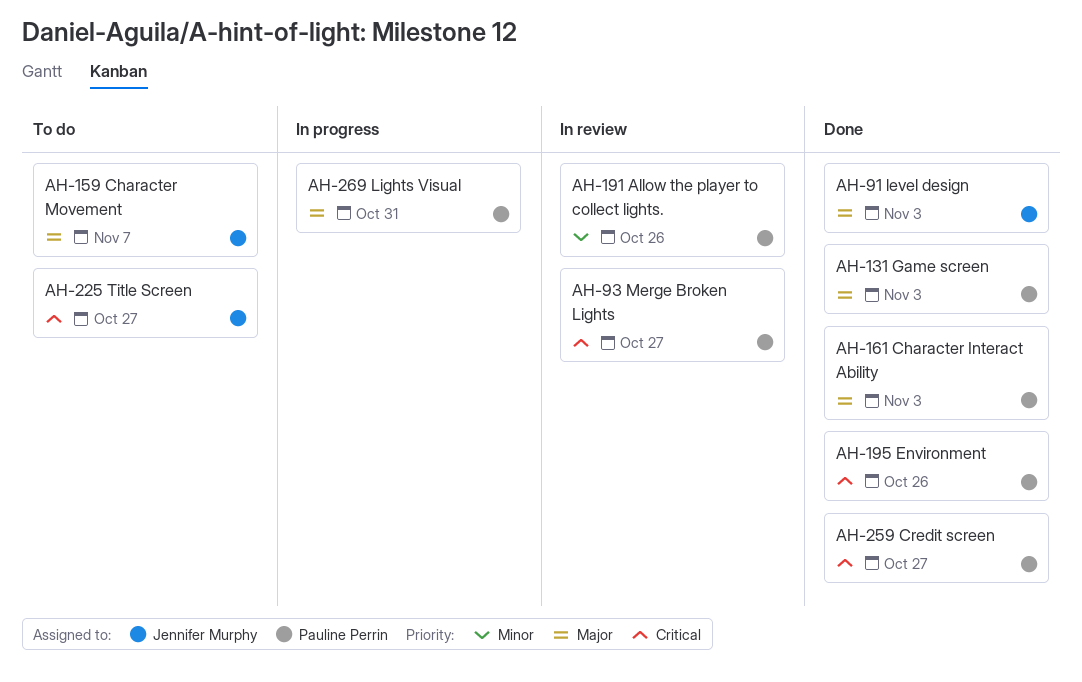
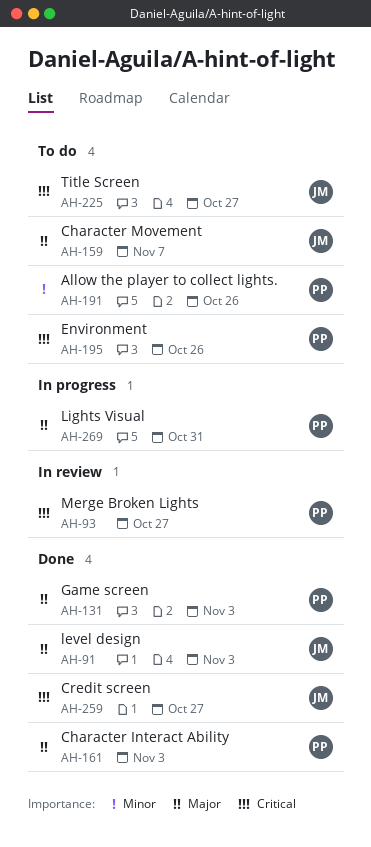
AH-191, status: In review -> To do
AH-195, status: Done -> To do
AH-259, owner: Pauline Perrin -> Jennifer Murphy

